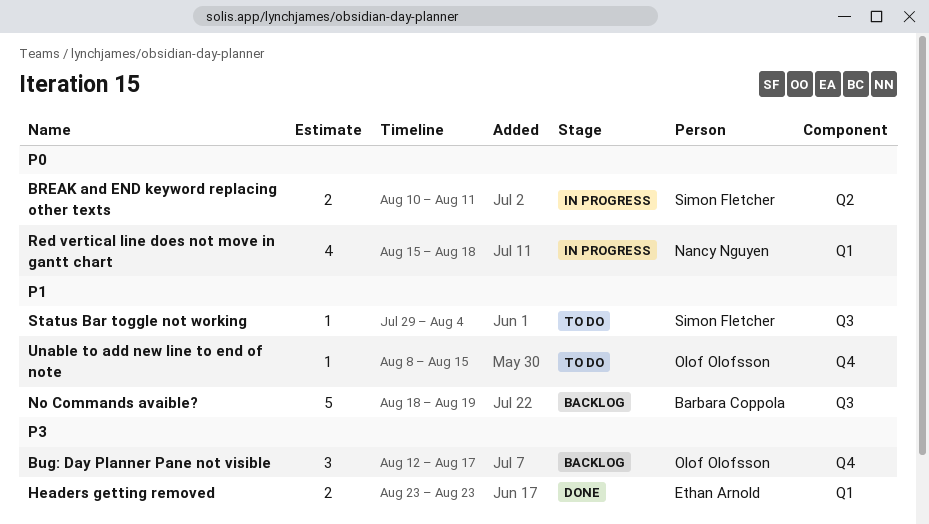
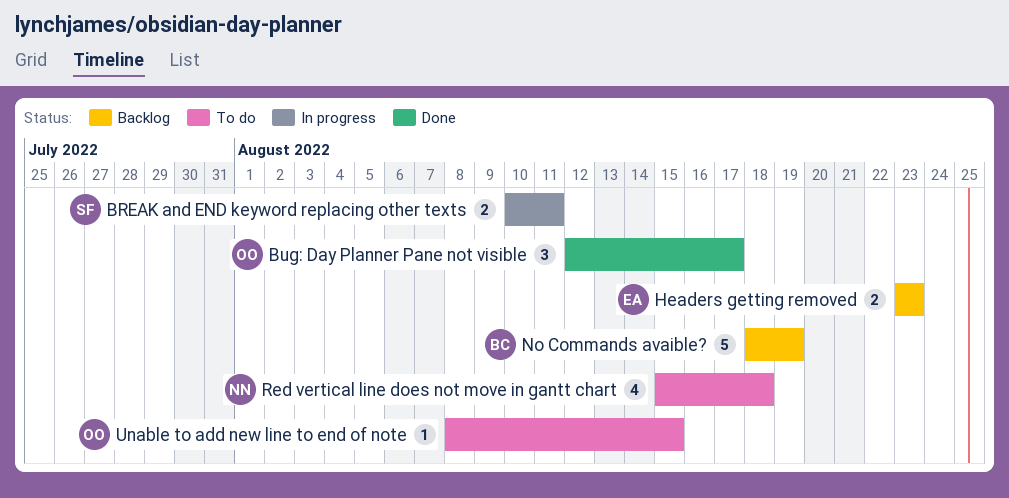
Bug: Day Planner Pane not visible, status: Backlog -> Done
Headers getting removed, status: Done -> Backlog
Red vertical line does not move in gantt chart, status: In progress -> To do
Status Bar toggle not working: present -> none

